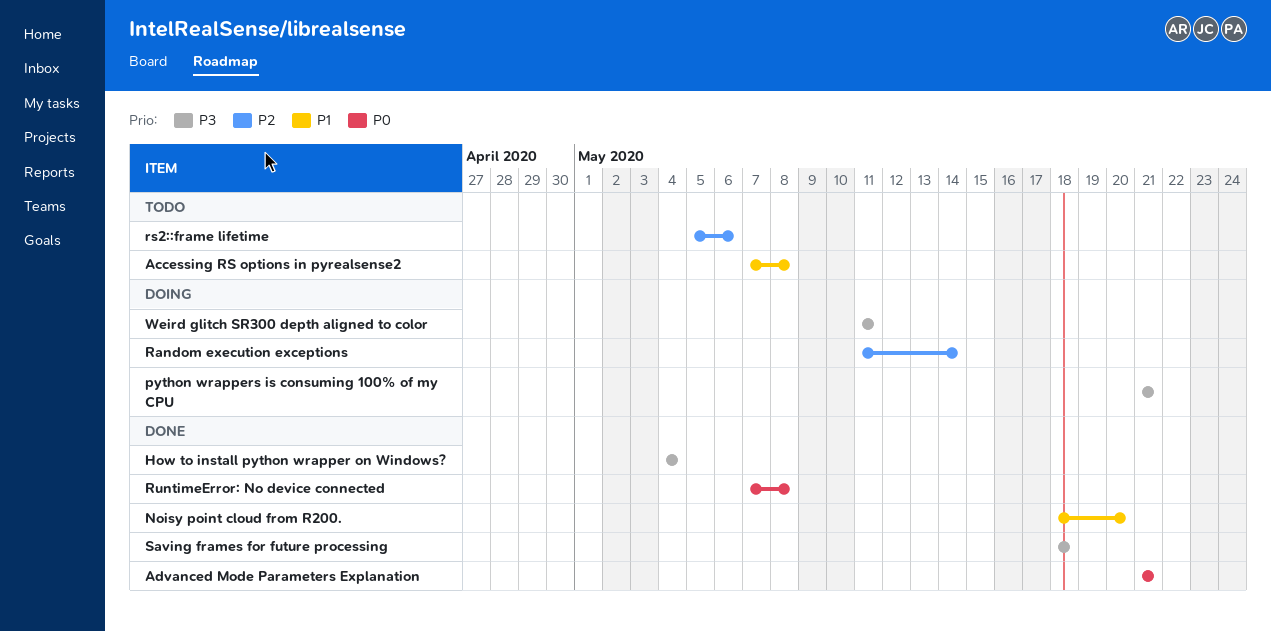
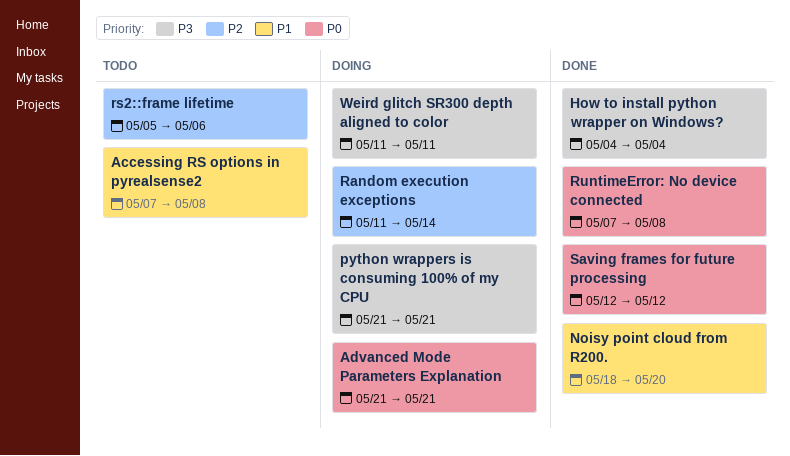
Advanced Mode Parameters Explanation, status: Done -> Doing
Saving frames for future processing, priority: P3 -> P0
Saving frames for future processing, start: May 18 -> May 12
Saving frames for future processing, due: May 18 -> May 12

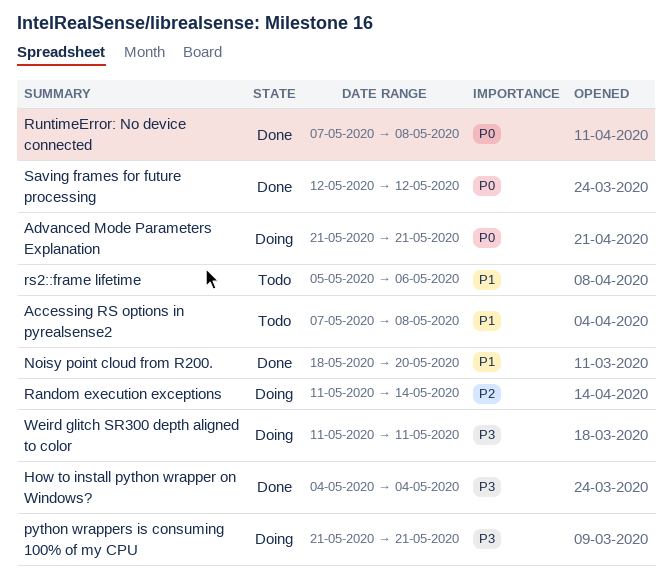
rs2::frame lifetime, priority: P2 -> P1

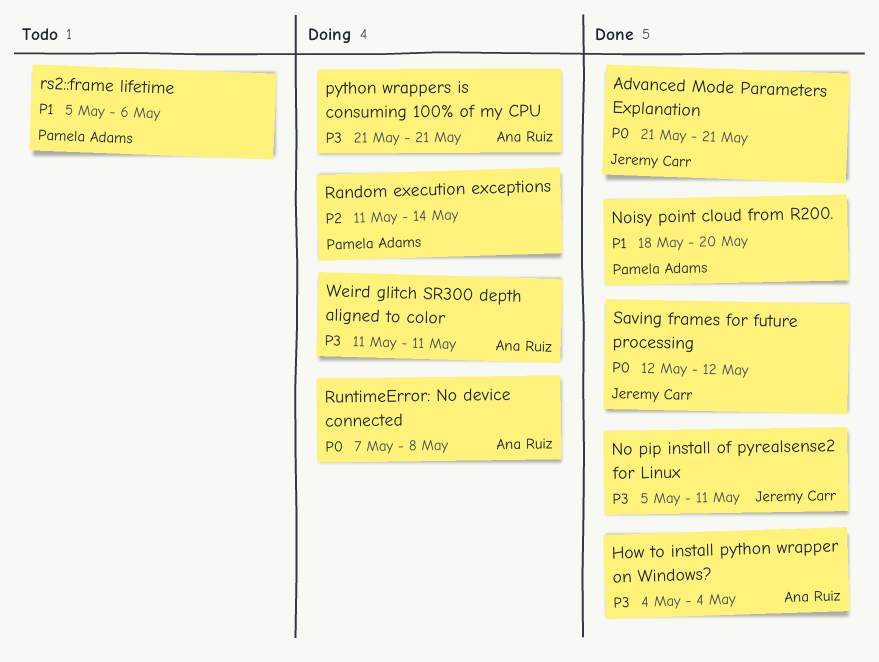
Accessing RS options in pyrealsense2: present -> none
Advanced Mode Parameters Explanation, status: Doing -> Done
No pip install of pyrealsense2 for Linux: none -> present
RuntimeError: No device connected, status: Done -> Doing

